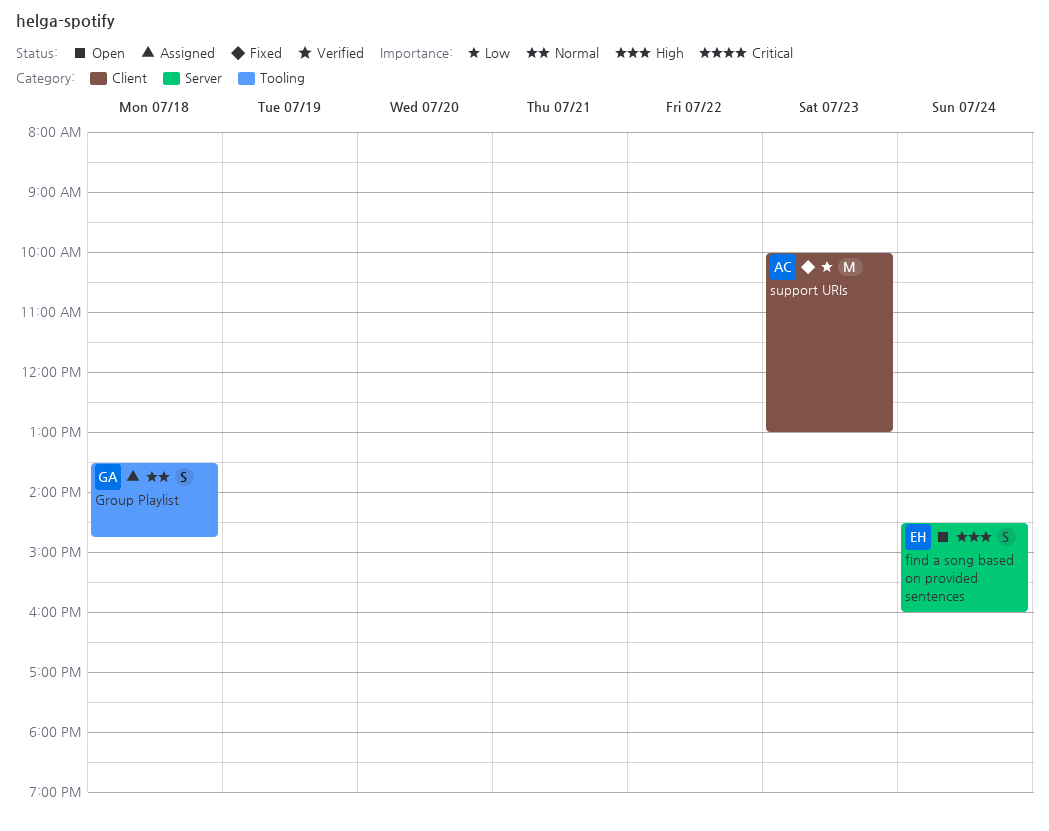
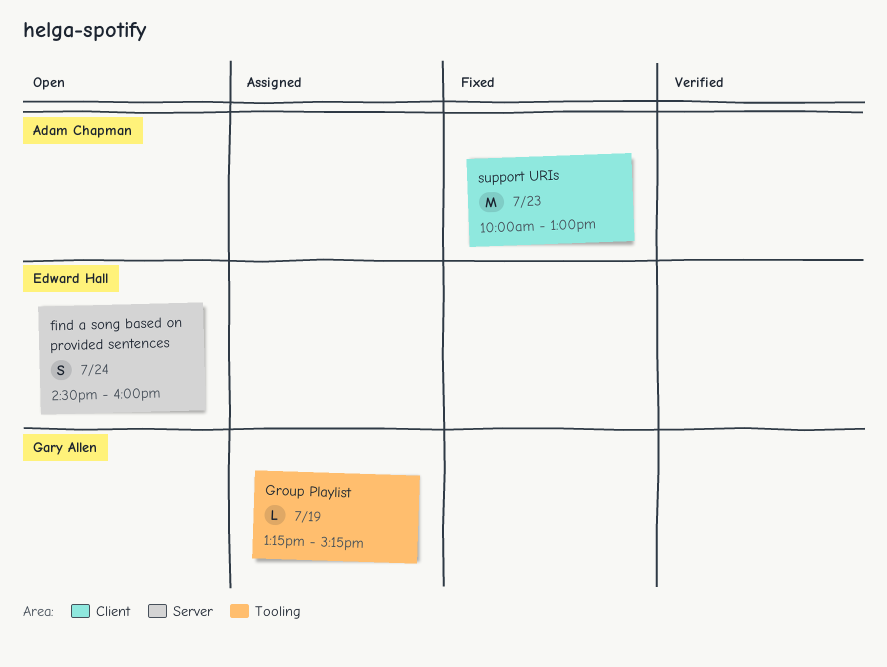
Group Playlist, estimate: S -> L
Group Playlist, day: Jul 18 -> Jul 19
Group Playlist, begins: 13:30 -> 13:15
Group Playlist, ends: 14:45 -> 15:15

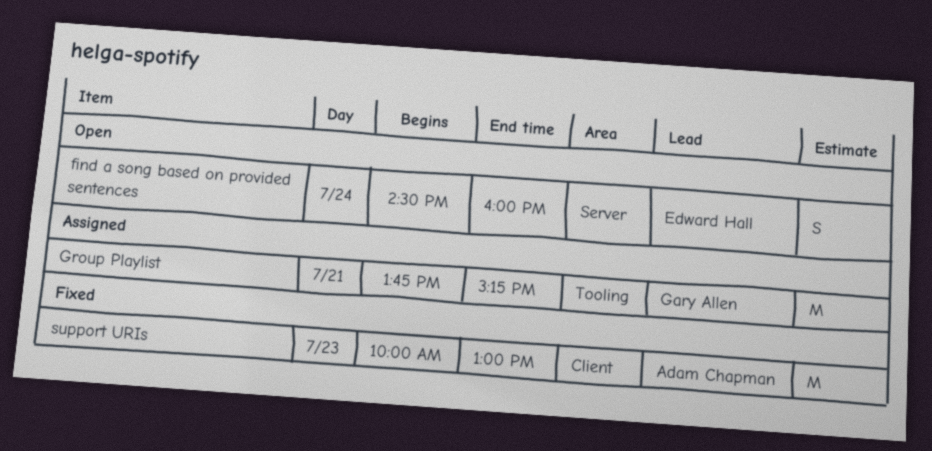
Group Playlist, estimate: L -> M
Group Playlist, day: Jul 19 -> Jul 21
Group Playlist, begins: 13:15 -> 13:45

